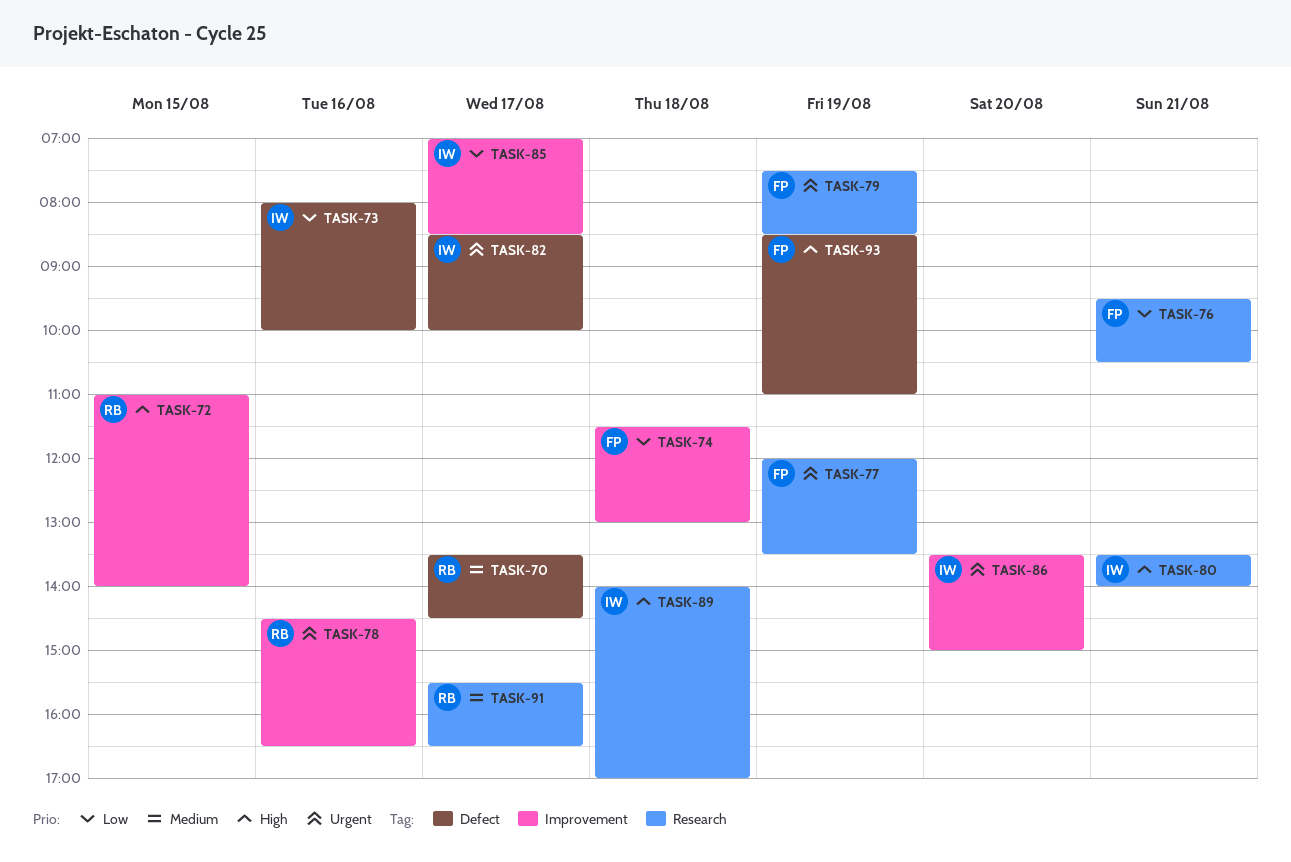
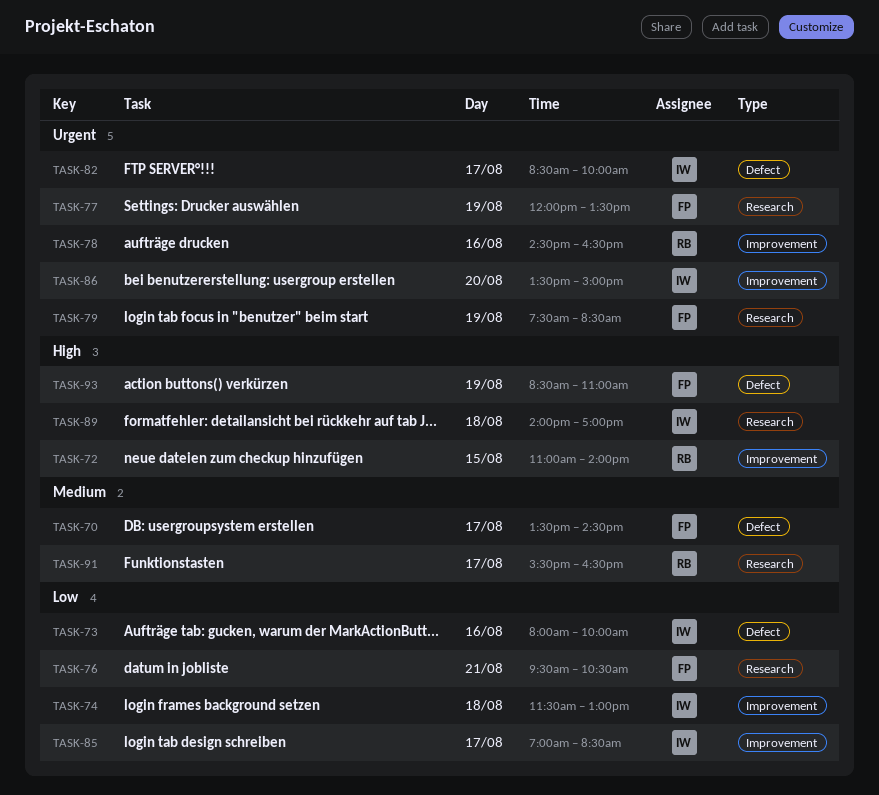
TASK-70, owner: RB -> FP
TASK-74, owner: FP -> IW
TASK-80: present -> none

